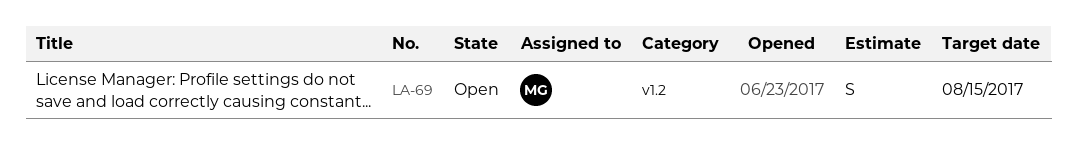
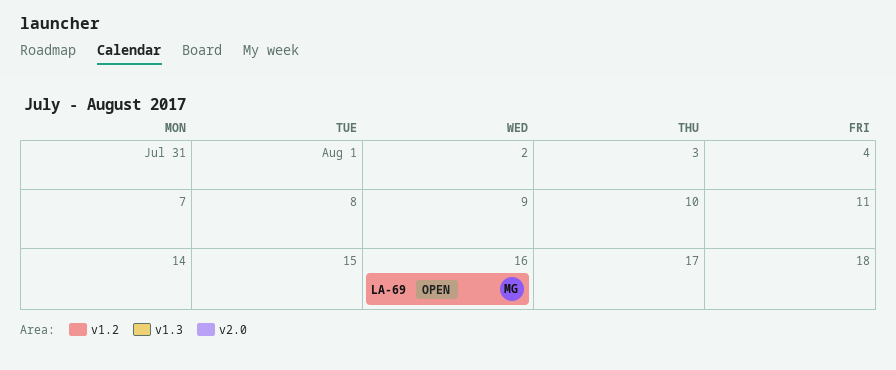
LA-69, due: Aug 15 -> Aug 16

